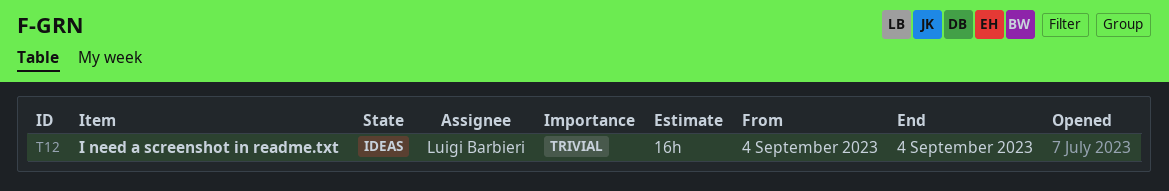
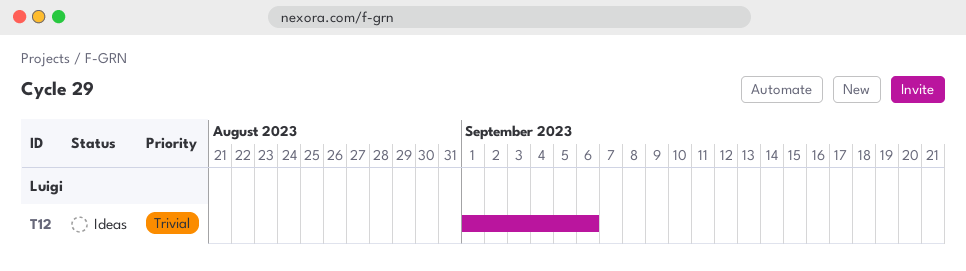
T12, start: Sep 4 -> Sep 1
T12, due: Sep 4 -> Sep 6

